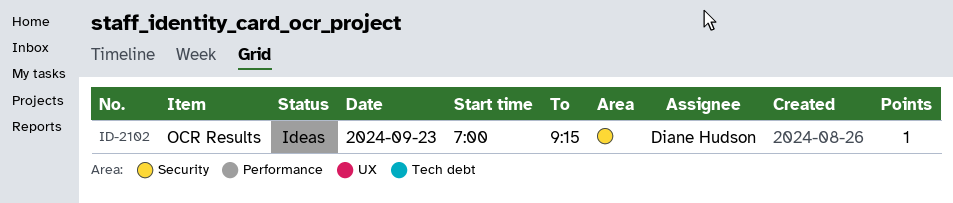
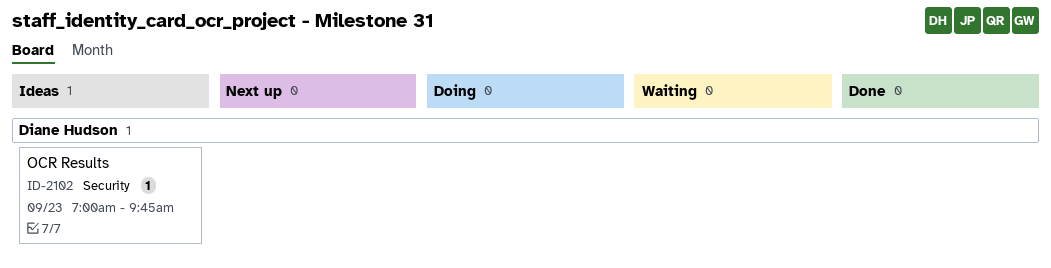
ID-2102, ends: 09:15 -> 09:45

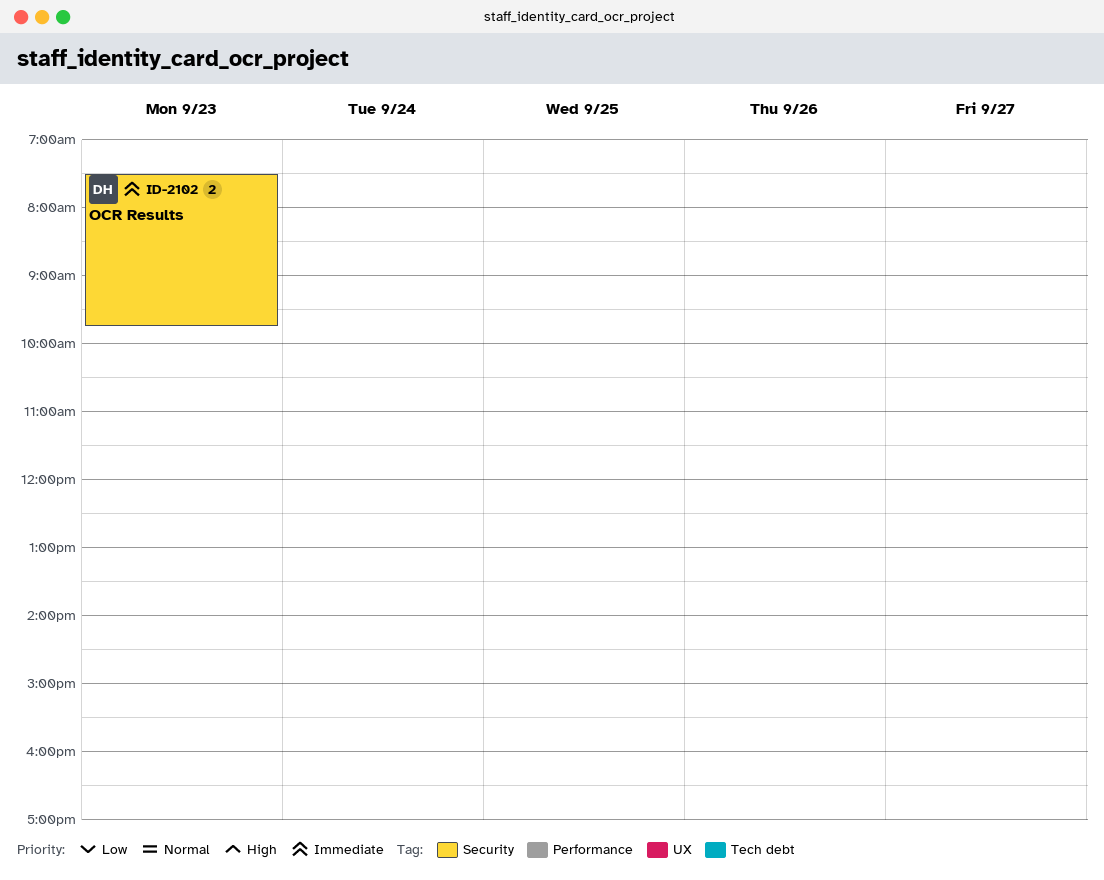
ID-2102, estimate: 1 -> 2
ID-2102, begins: 07:00 -> 07:30

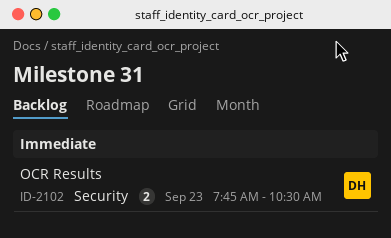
ID-2102, begins: 07:30 -> 07:45
ID-2102, ends: 09:45 -> 10:30

